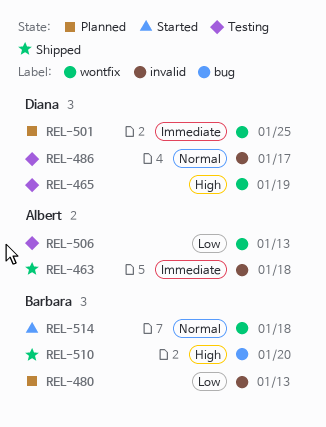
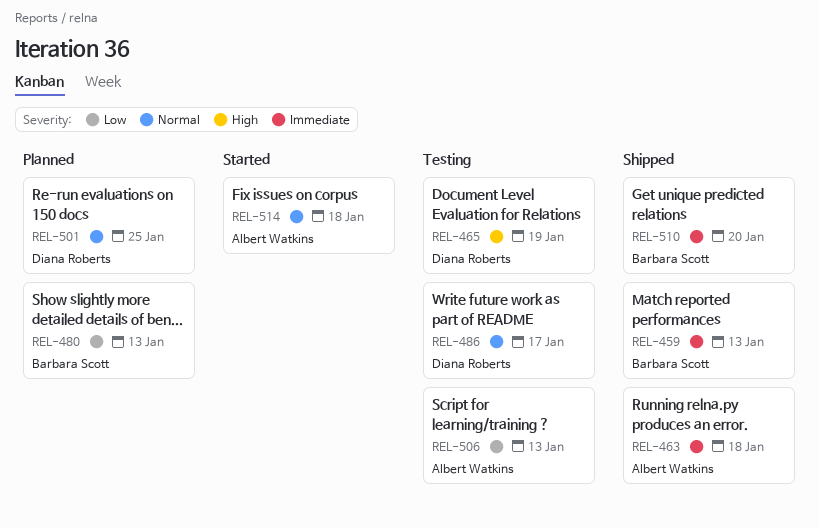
REL-459: none -> present
REL-501, priority: Immediate -> Normal
REL-510, priority: High -> Immediate
REL-514, owner: Barbara Scott -> Albert Watkins

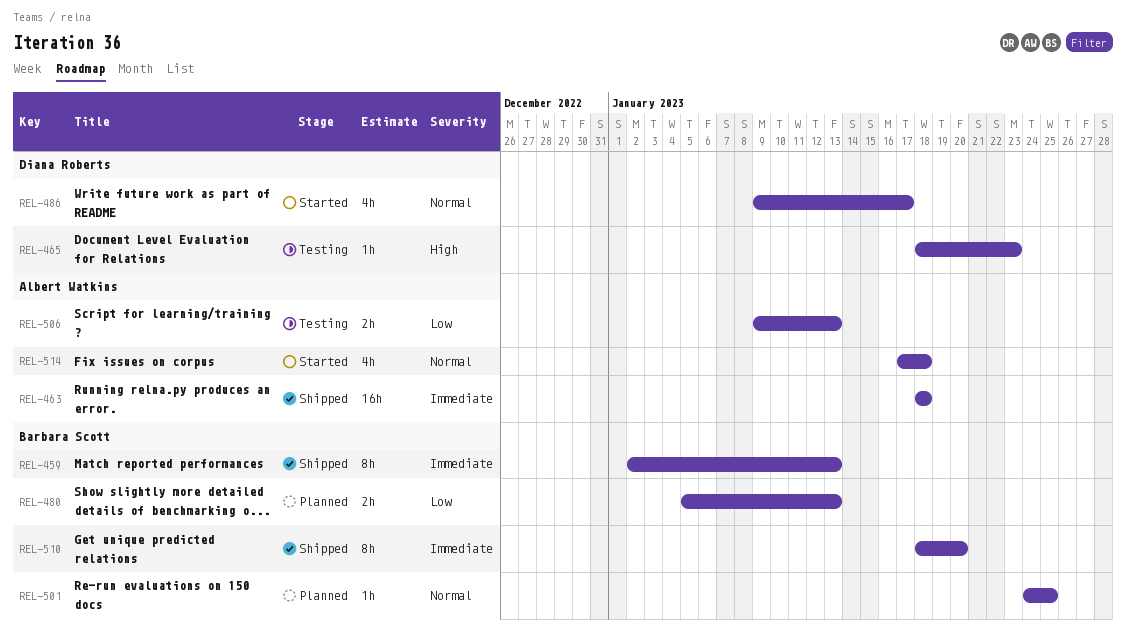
REL-465, due: Jan 19 -> Jan 23
REL-486, status: Testing -> Started
REL-501, owner: Diana Roberts -> Barbara Scott

